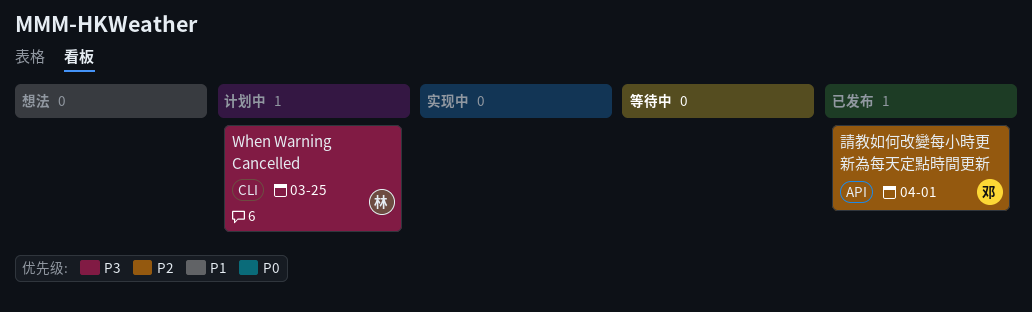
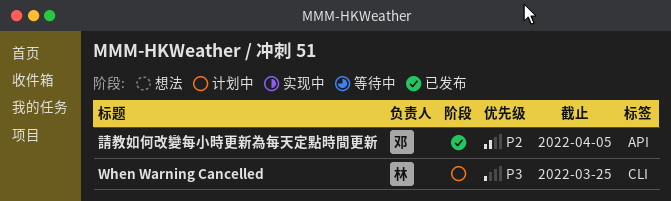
請教如何改變每小時更新為每天定點時間更新, due: Apr 1 -> Apr 5

